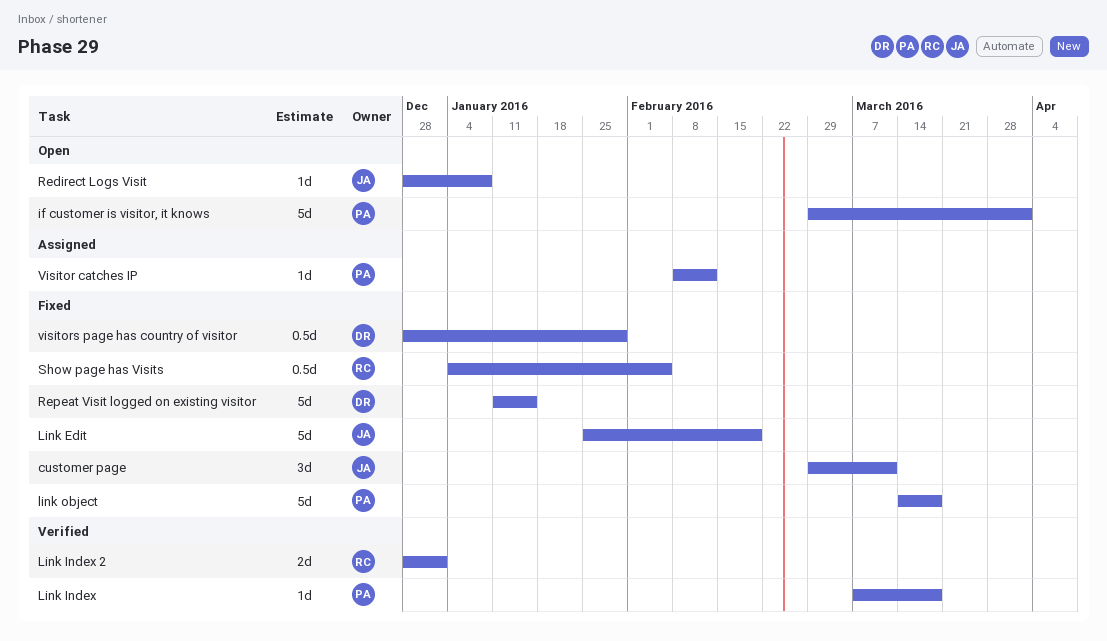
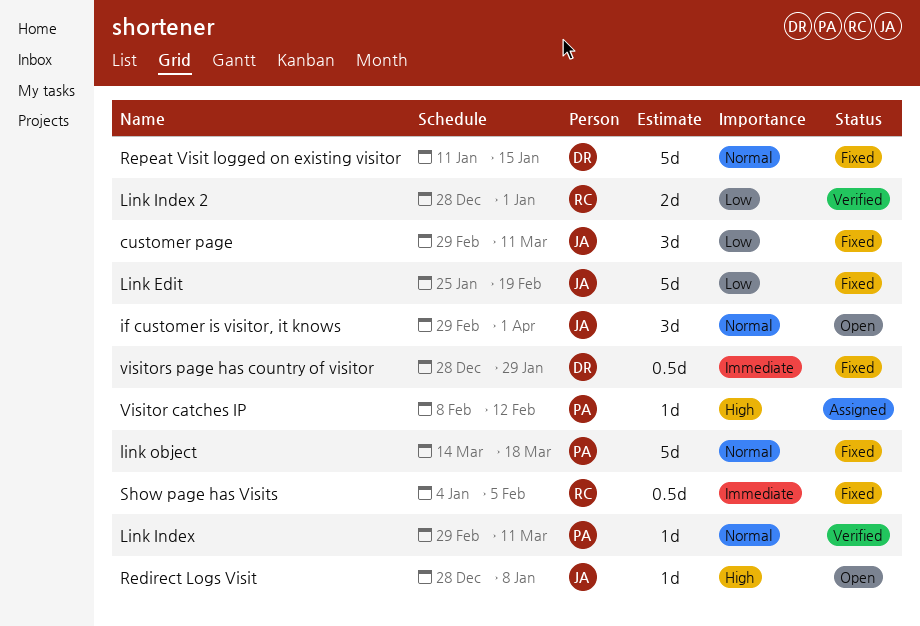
if customer is visitor, it knows, owner: PA -> JA
if customer is visitor, it knows, estimate: 5d -> 3d
Link Index, start: Mar 7 -> Feb 29
Link Index, due: Mar 18 -> Mar 11

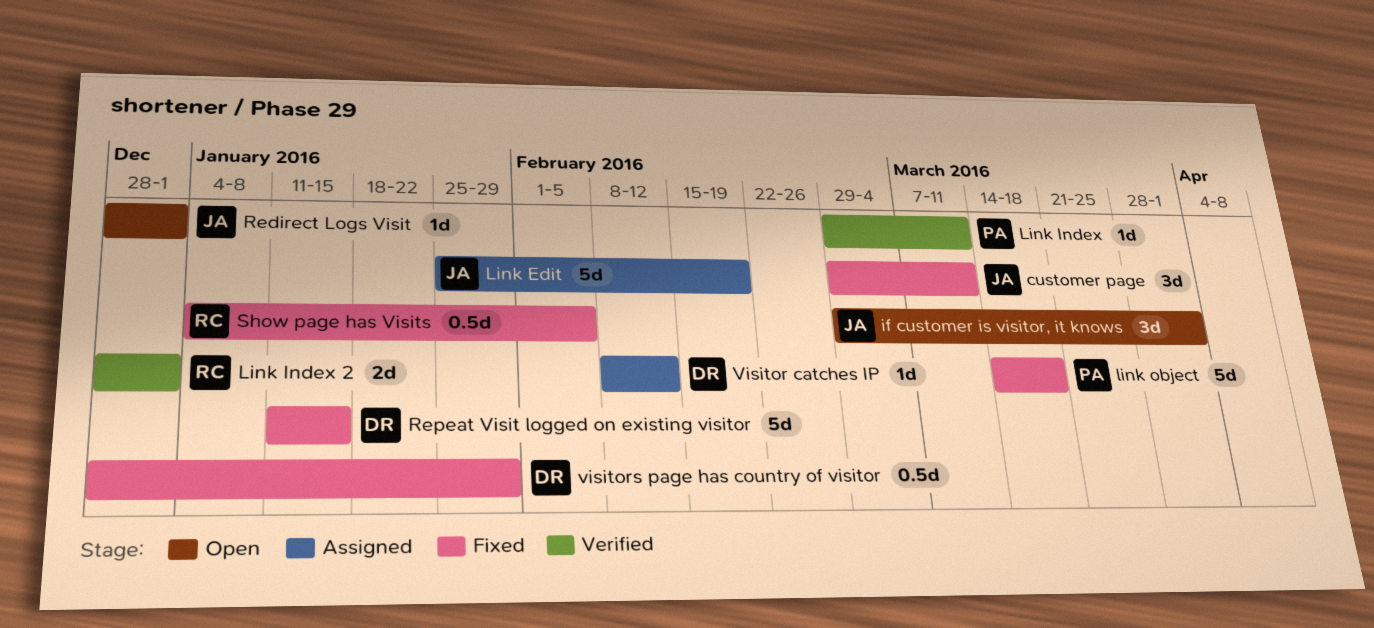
Link Edit, status: Fixed -> Assigned
Redirect Logs Visit, due: Jan 8 -> Jan 1
Visitor catches IP, owner: PA -> DR

